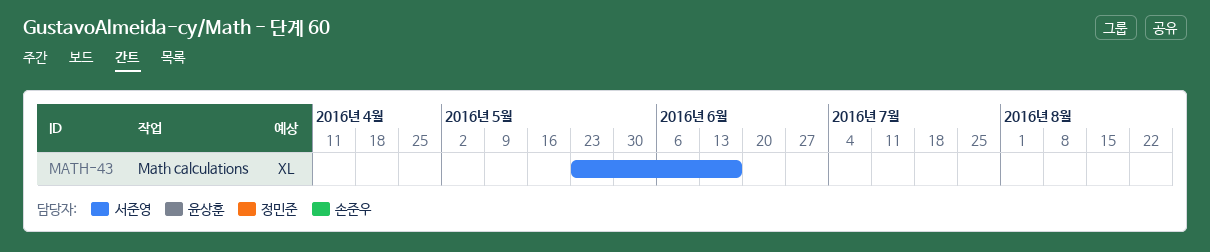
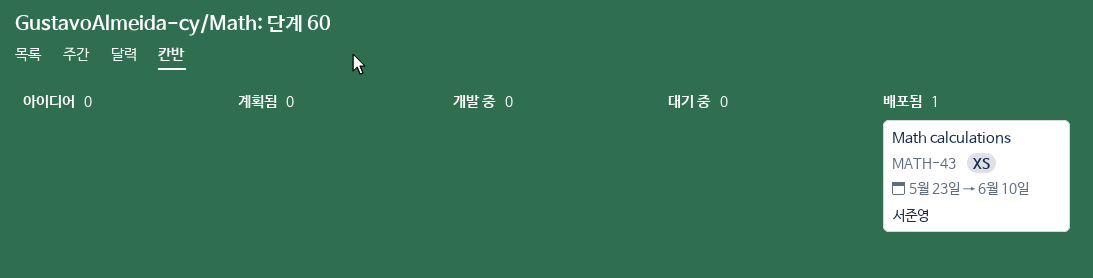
MATH-43, estimate: XL -> XS
MATH-43, due: Jun 17 -> Jun 10

